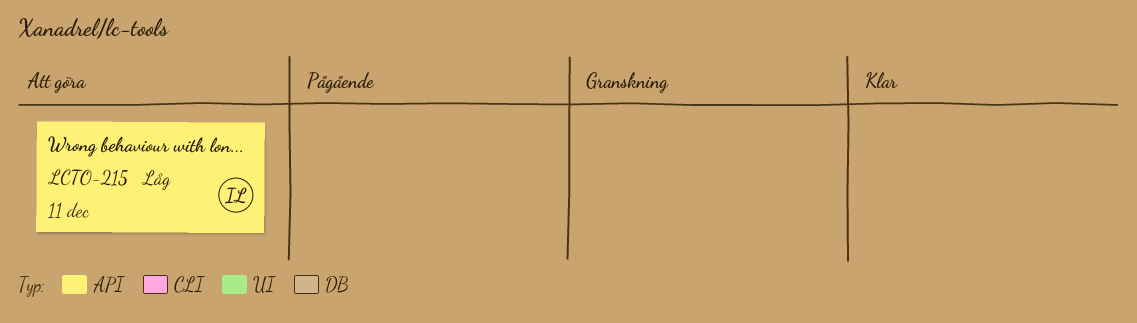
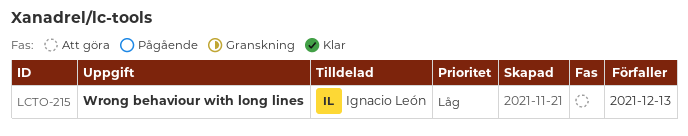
LCTO-215, due: Dec 11 -> Dec 13

